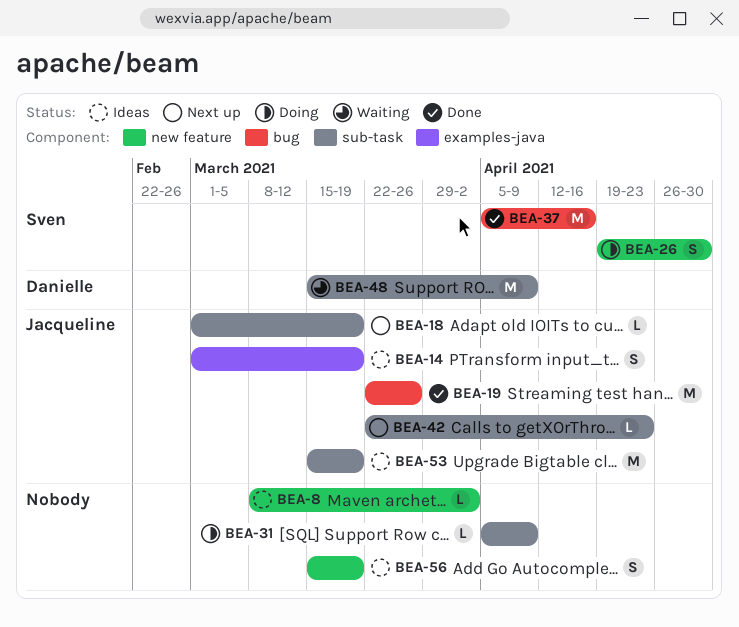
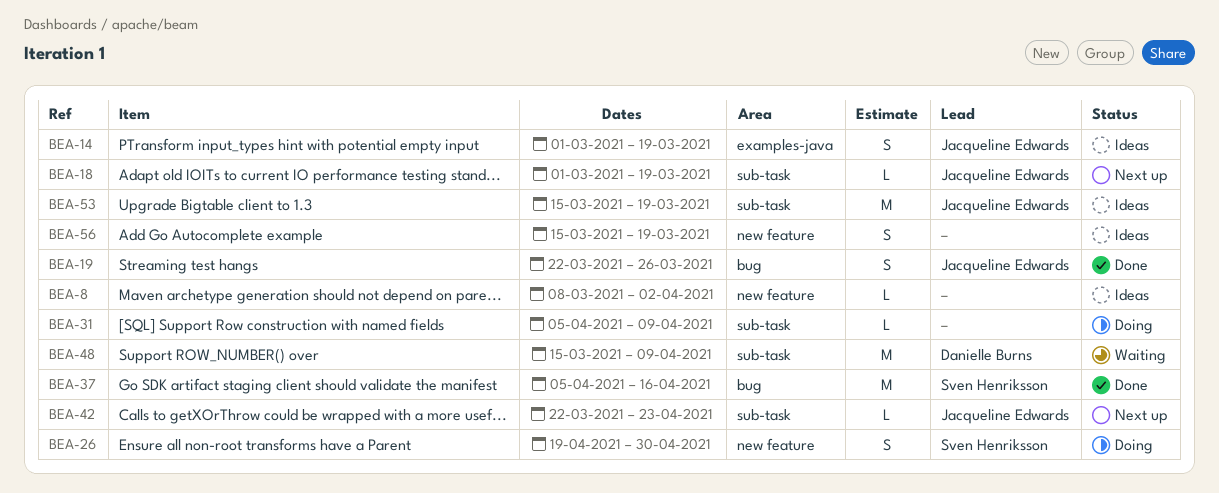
BEA-19, estimate: M -> S

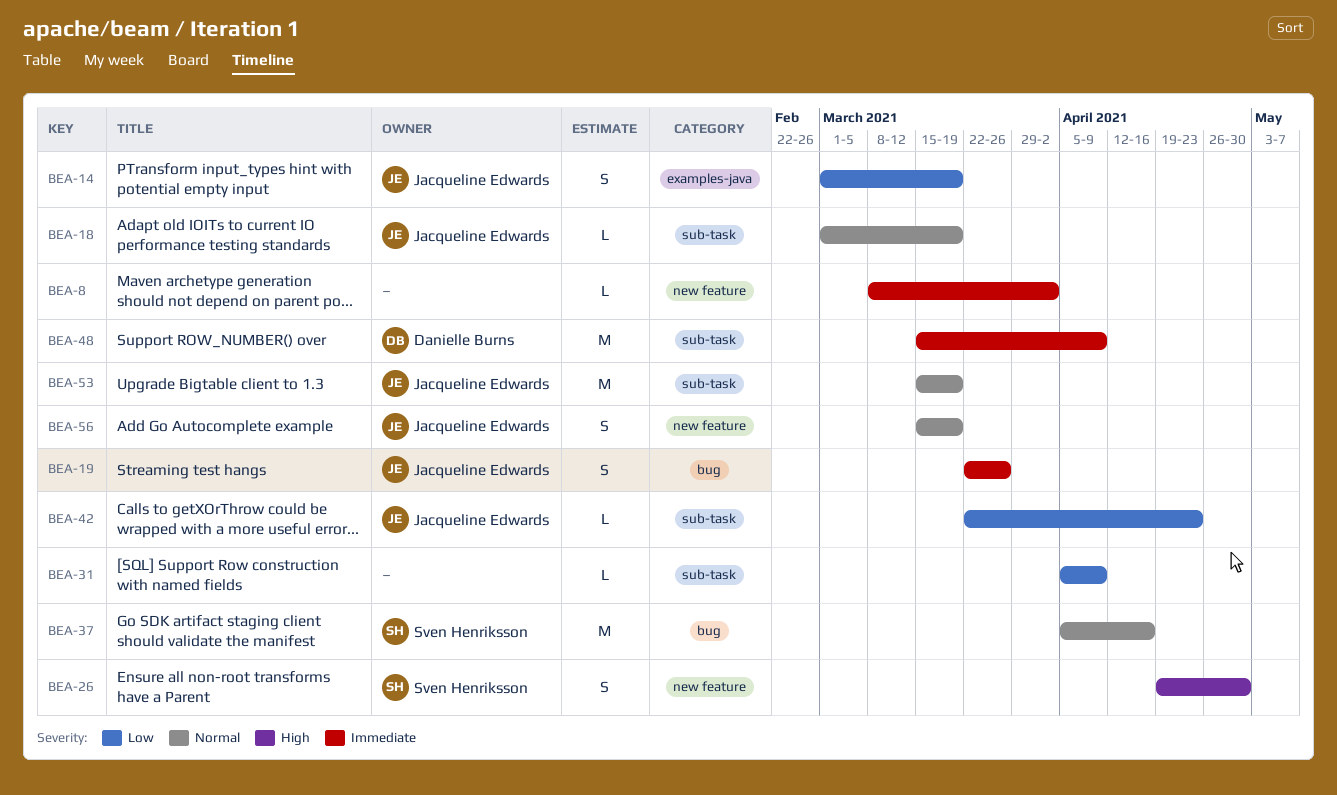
BEA-56, owner: none -> Jacqueline Edwards

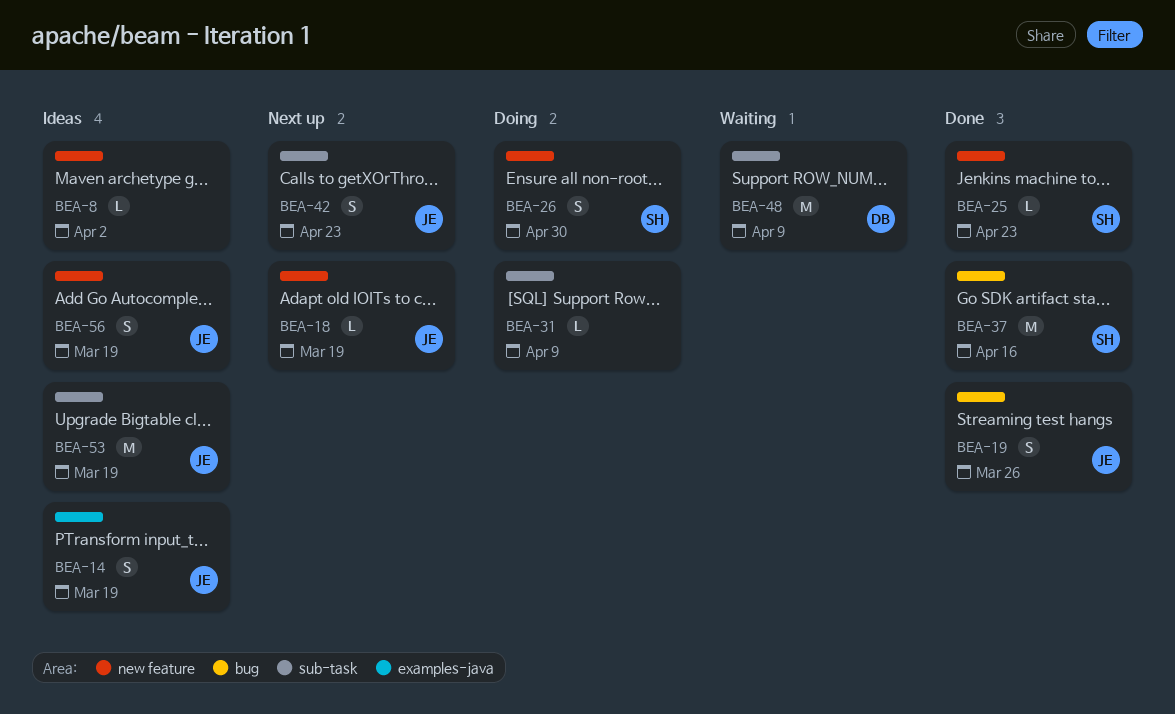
BEA-18, label: sub-task -> new feature
BEA-25: none -> present
BEA-42, estimate: L -> S

